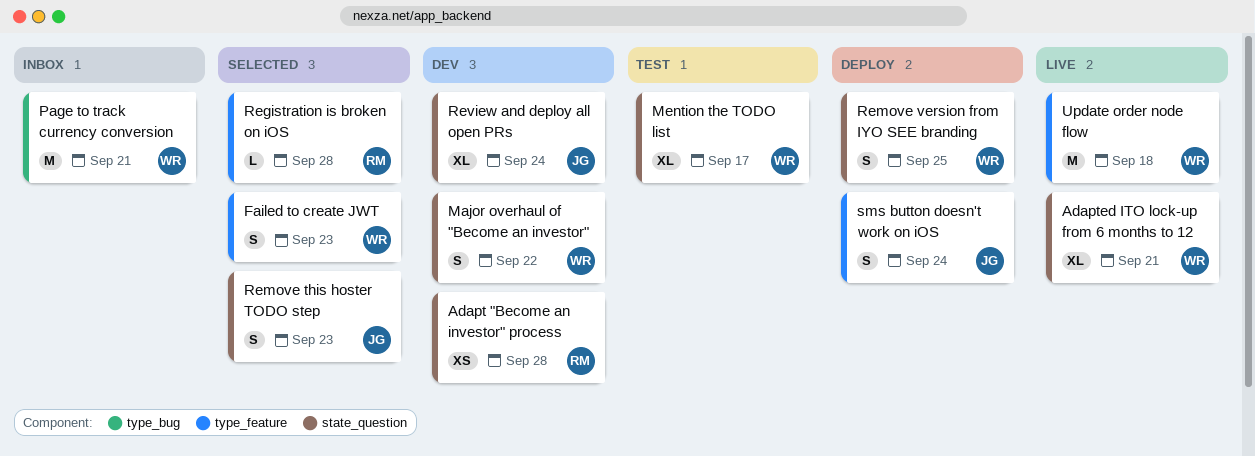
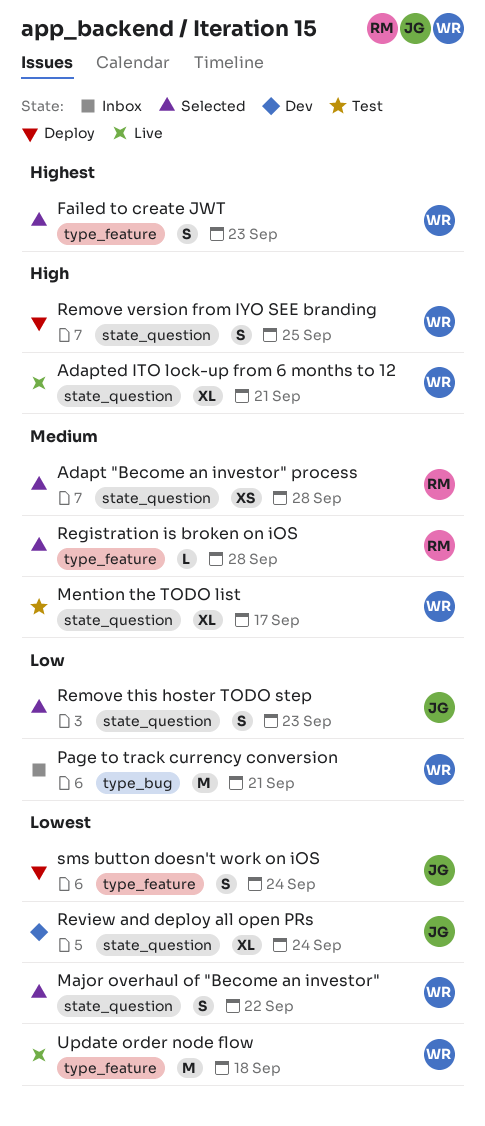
Adapt "Become an investor" process, status: Dev -> Selected
Major overhaul of "Become an investor", status: Dev -> Selected

